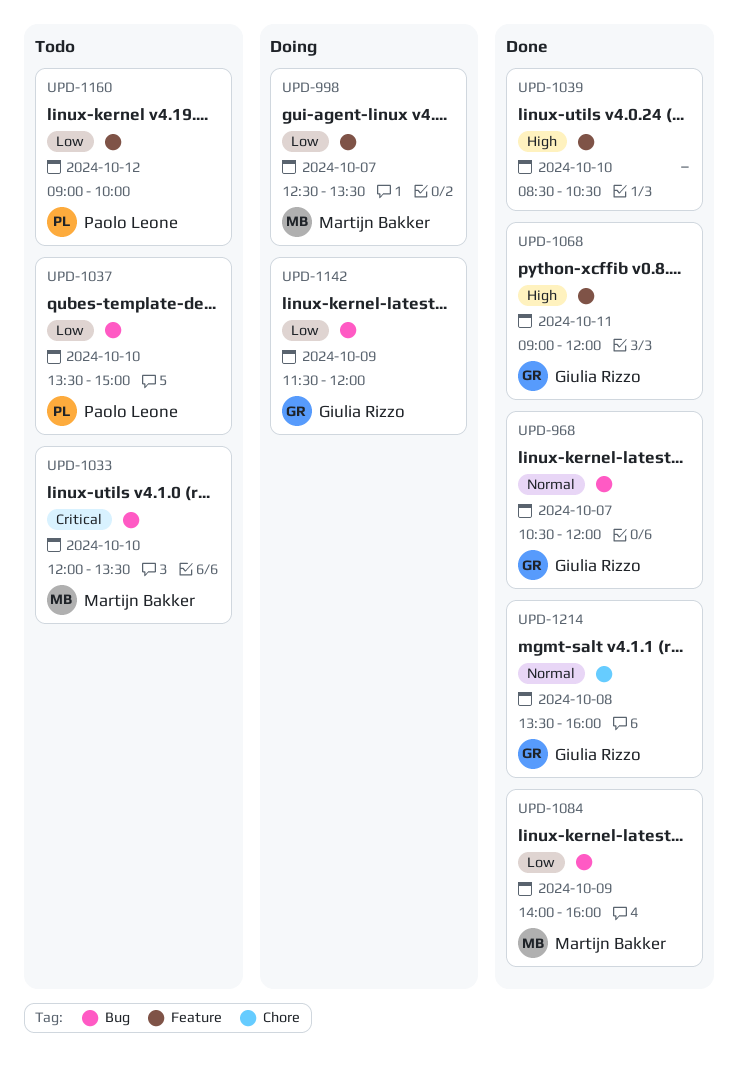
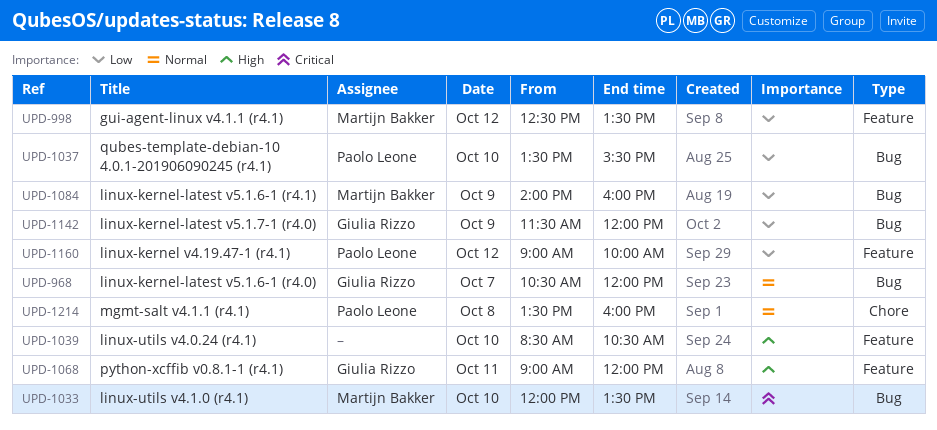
UPD-998, day: Oct 7 -> Oct 12
UPD-1037, ends: 15:00 -> 15:30
UPD-1214, owner: Giulia Rizzo -> Paolo Leone

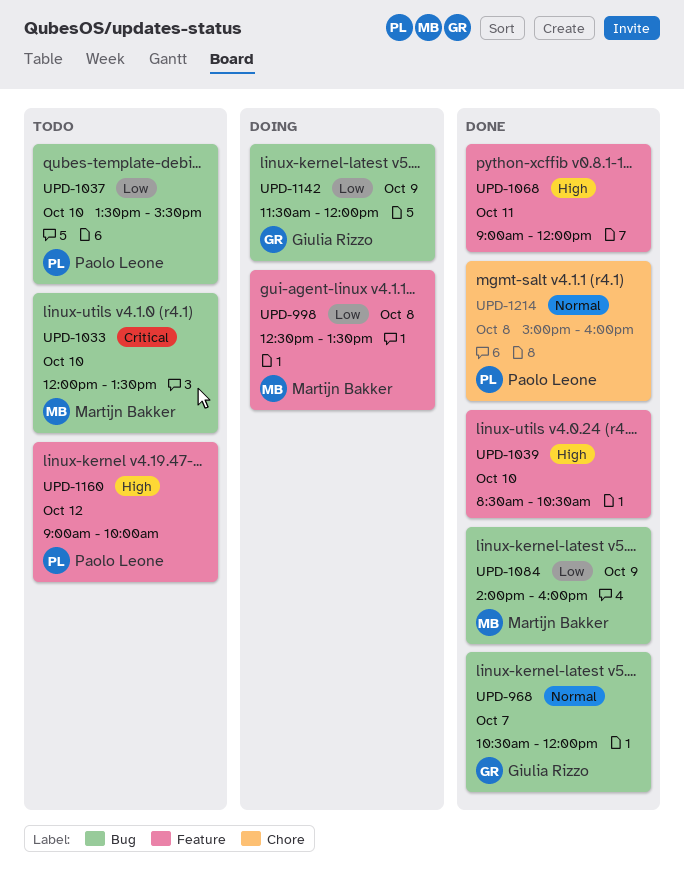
UPD-998, day: Oct 12 -> Oct 8
UPD-1068, owner: Giulia Rizzo -> none
UPD-1160, priority: Low -> High
UPD-1214, begins: 13:30 -> 15:00

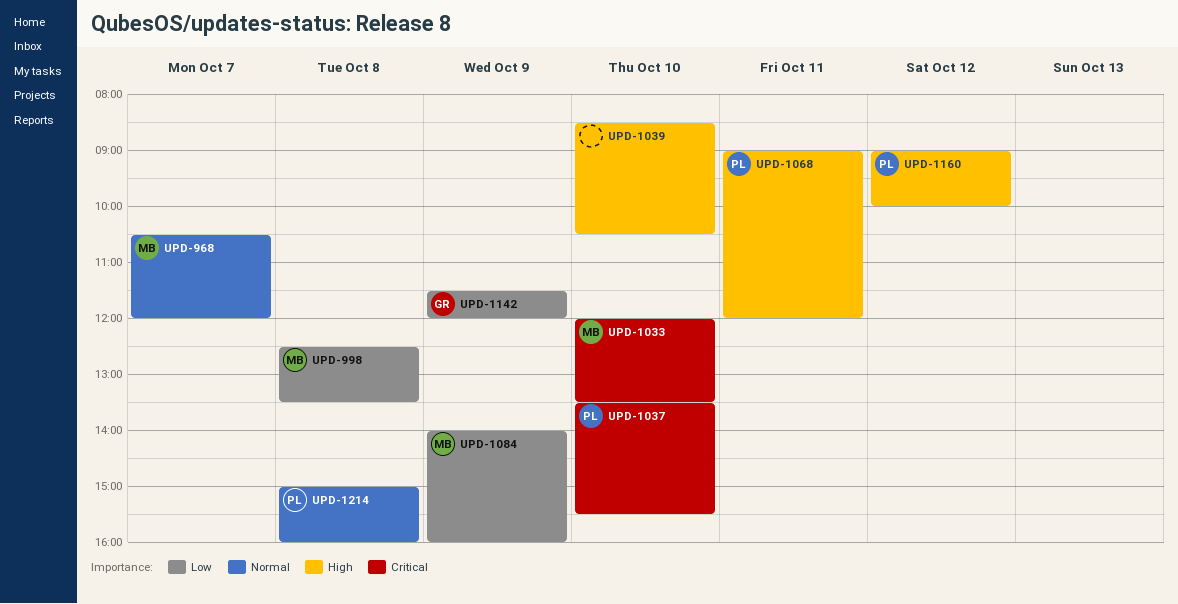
UPD-968, owner: Giulia Rizzo -> Martijn Bakker
UPD-1037, priority: Low -> Critical
UPD-1068, owner: none -> Paolo Leone

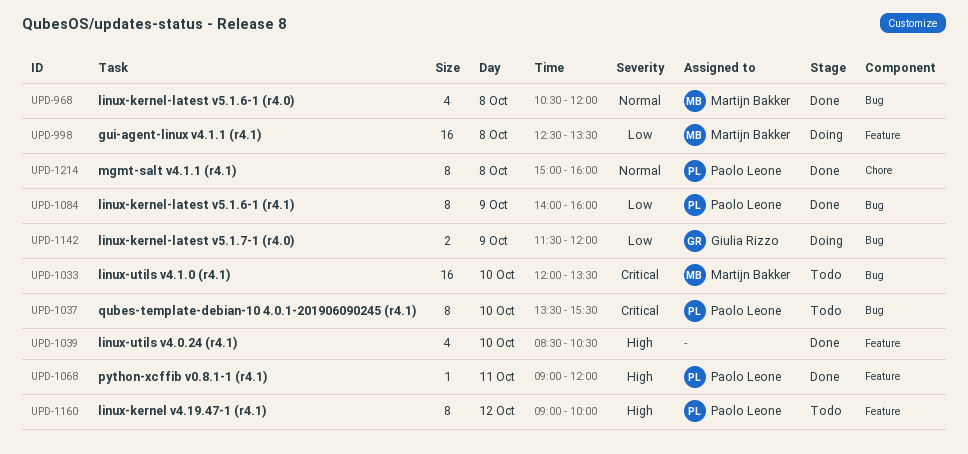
UPD-968, day: Oct 7 -> Oct 8
UPD-1084, owner: Martijn Bakker -> Paolo Leone

